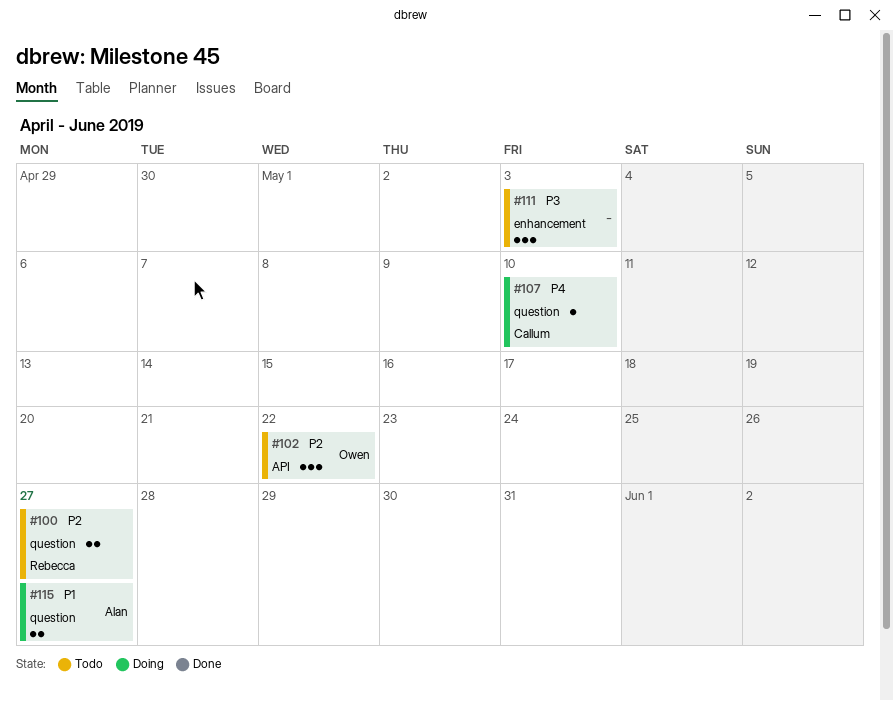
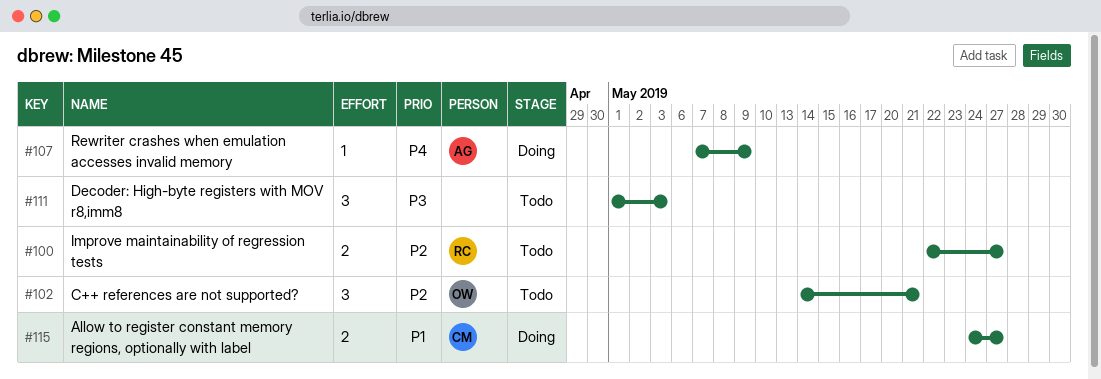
#102, due: May 22 -> May 21
#107, owner: Callum -> Alan
#107, due: May 10 -> May 9
#115, owner: Alan -> Callum

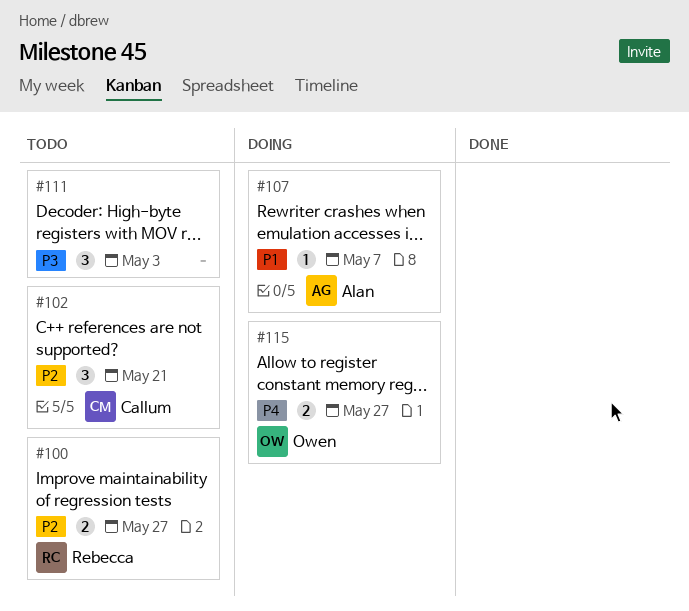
#102, owner: Owen -> Callum
#107, priority: P4 -> P1
#107, due: May 9 -> May 7
#115, owner: Callum -> Owen
#115, priority: P1 -> P4

